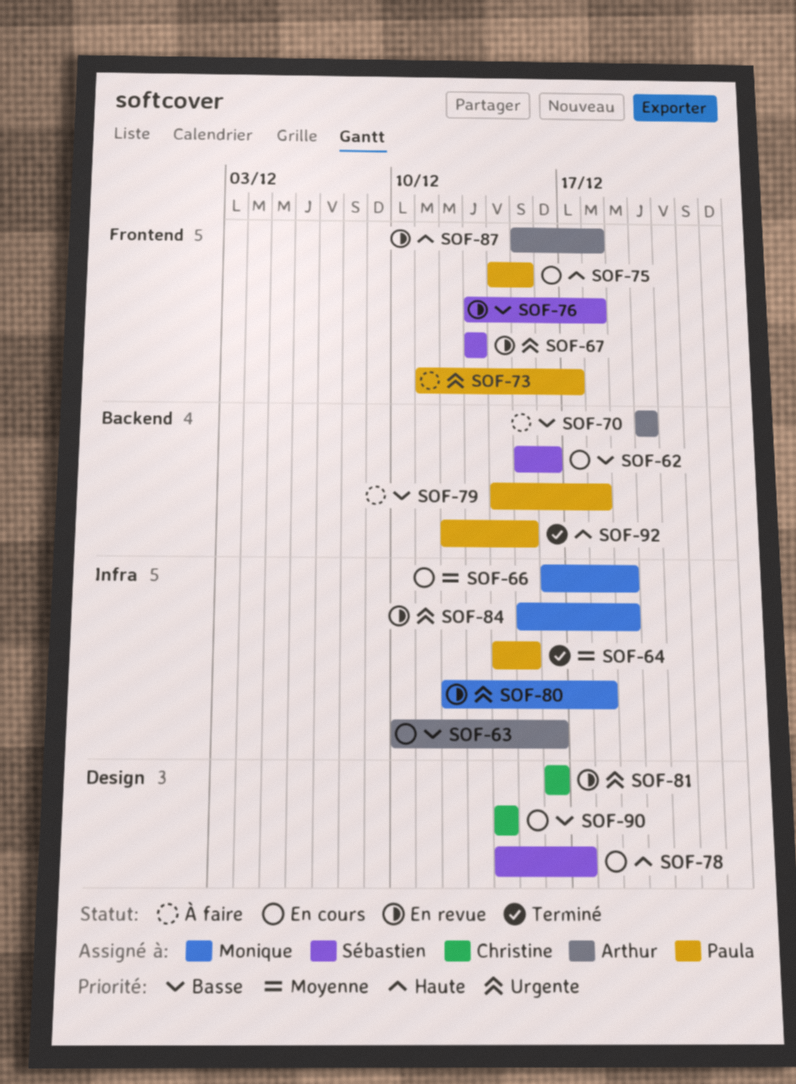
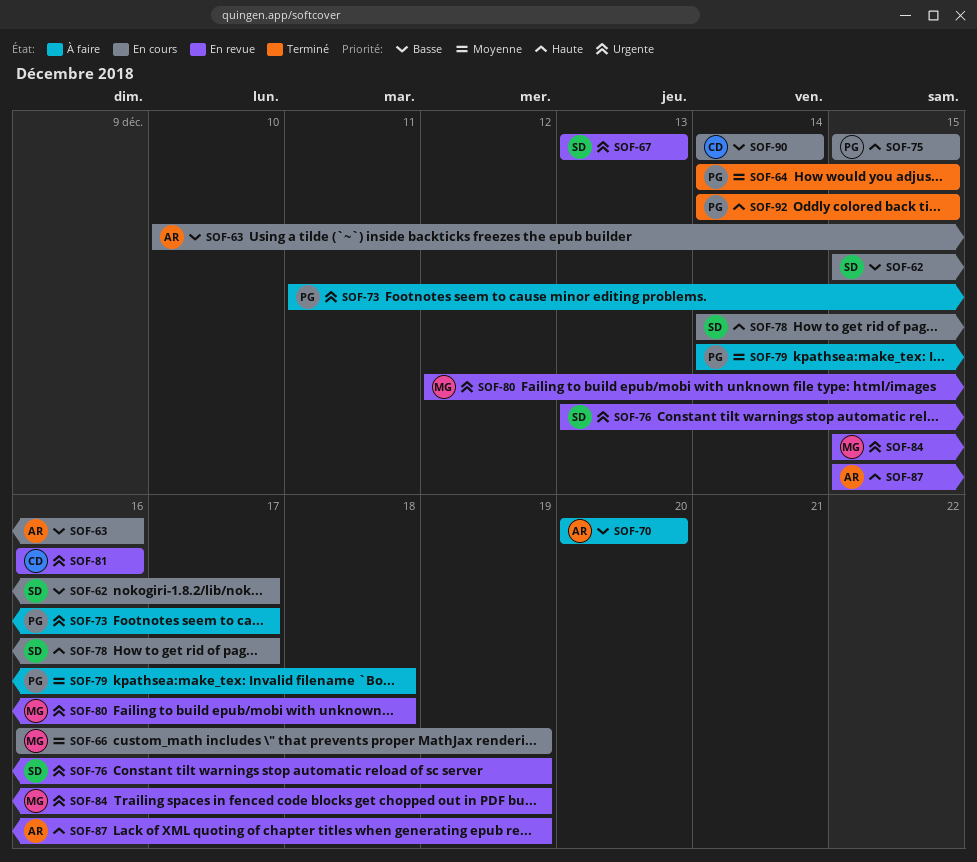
SOF-62, due: Dec 16 -> Dec 17
SOF-75, start: Dec 14 -> Dec 15
SOF-76, priority: Basse -> Urgente
SOF-76, due: Dec 18 -> Dec 19
SOF-79, priority: Basse -> Moyenne
SOF-87, due: Dec 18 -> Dec 19
SOF-92, start: Dec 12 -> Dec 14

